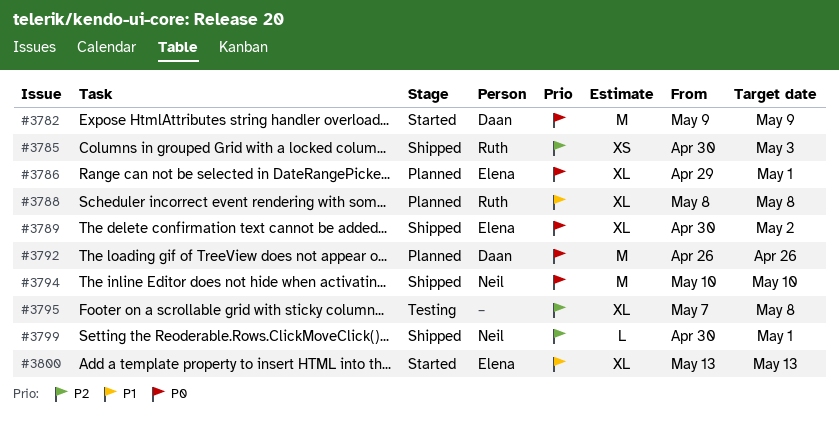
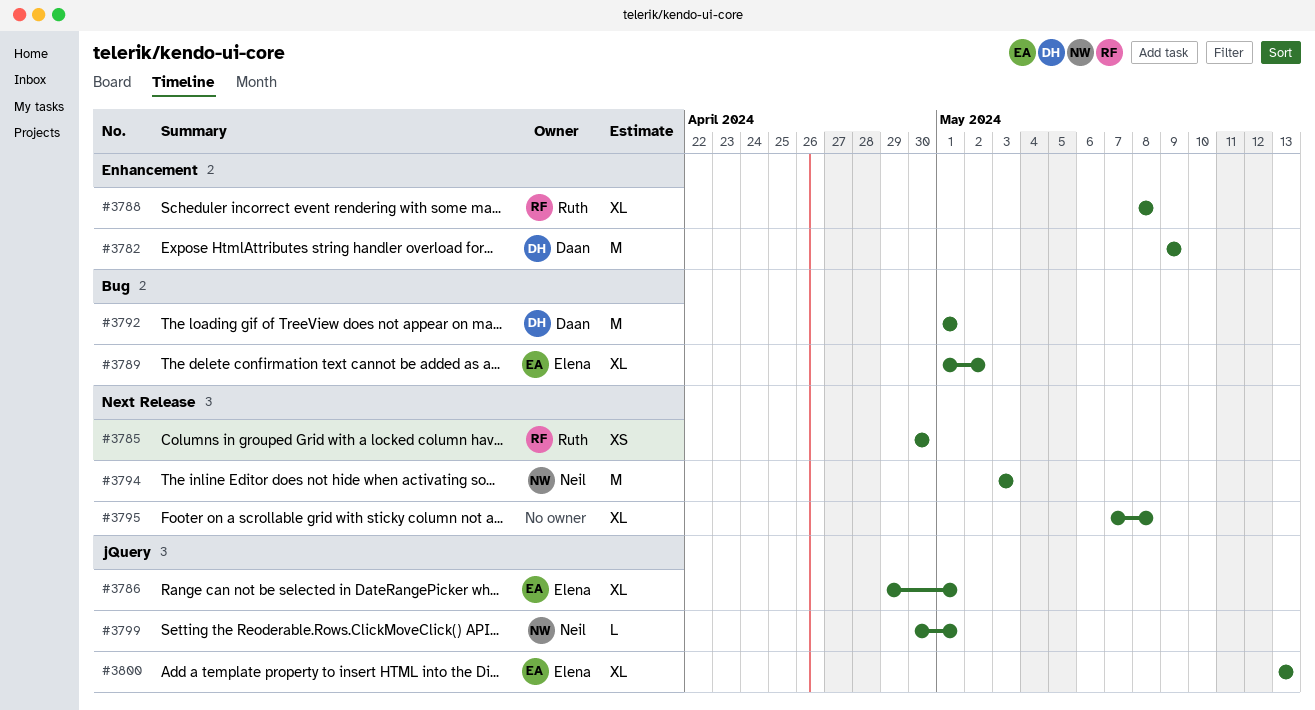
#3785, due: May 3 -> Apr 30
#3789, start: Apr 30 -> May 1
#3792, start: Apr 26 -> May 1
#3792, due: Apr 26 -> May 1
#3794, start: May 10 -> May 3
#3794, due: May 10 -> May 3

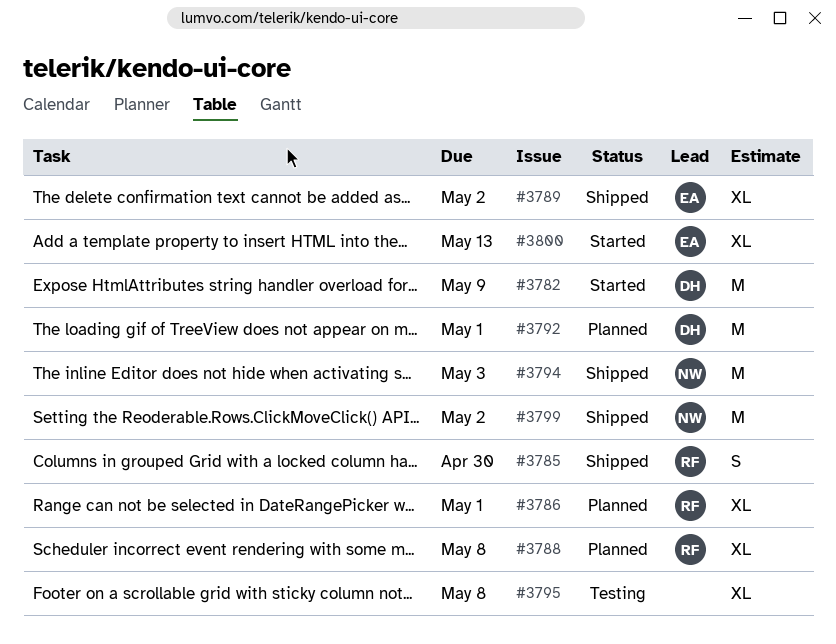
#3785, estimate: XS -> S
#3786, owner: Elena -> Ruth
#3799, estimate: L -> M
#3799, due: May 1 -> May 2

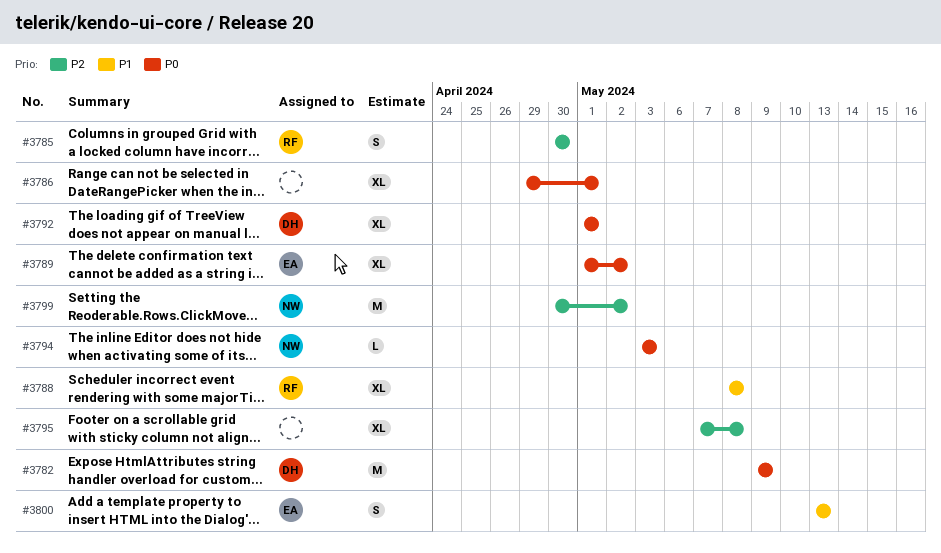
#3786, owner: RF -> none
#3792, estimate: M -> XL
#3794, estimate: M -> L
#3800, estimate: XL -> S

